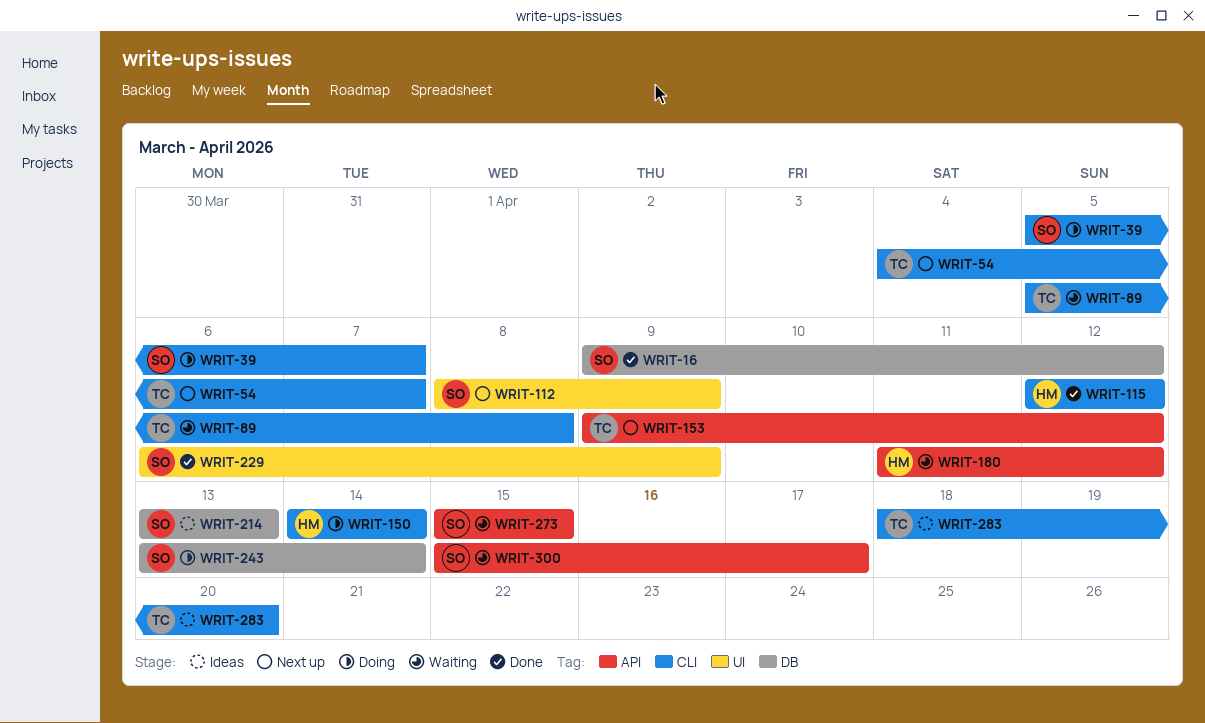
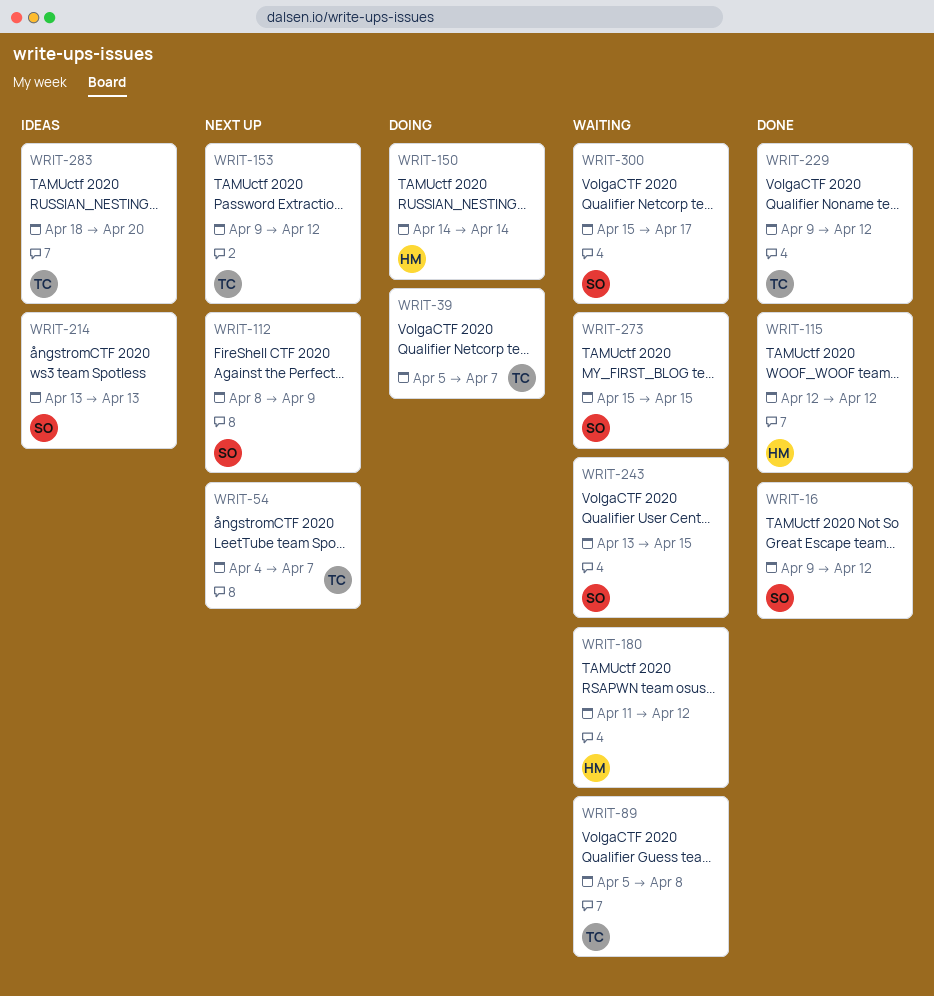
WRIT-39, owner: SO -> TC
WRIT-229, owner: SO -> TC
WRIT-229, start: Apr 6 -> Apr 9
WRIT-229, due: Apr 9 -> Apr 12
WRIT-243, status: Doing -> Waiting
WRIT-243, due: Apr 14 -> Apr 15

